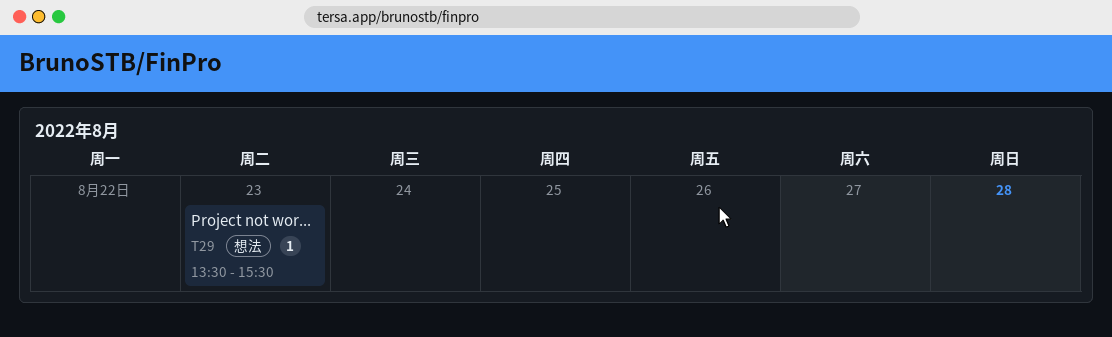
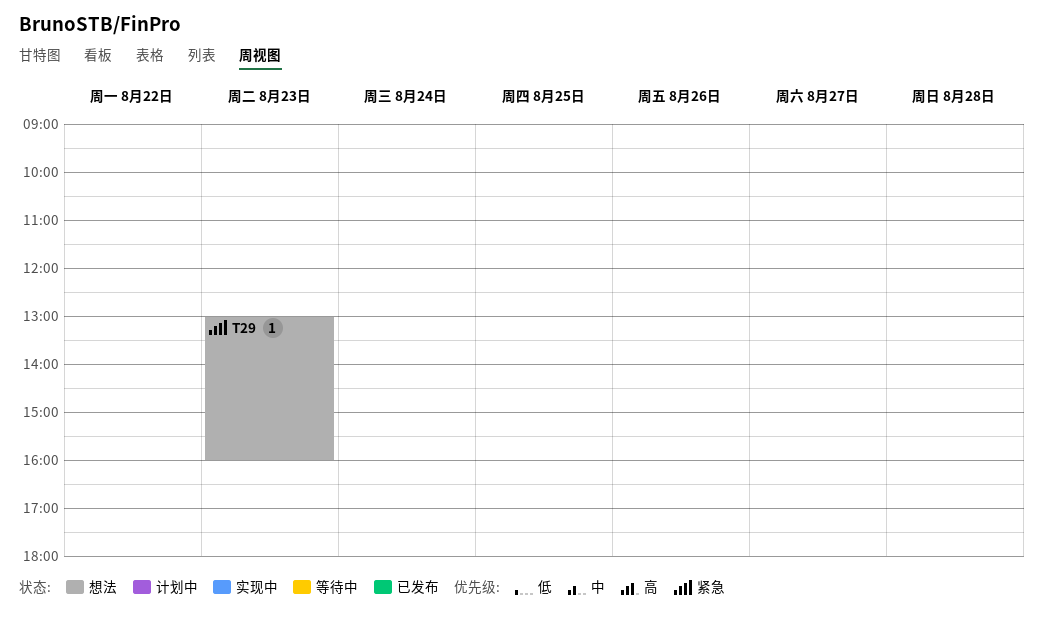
T29, begins: 13:30 -> 13:00
T29, ends: 15:30 -> 16:00

